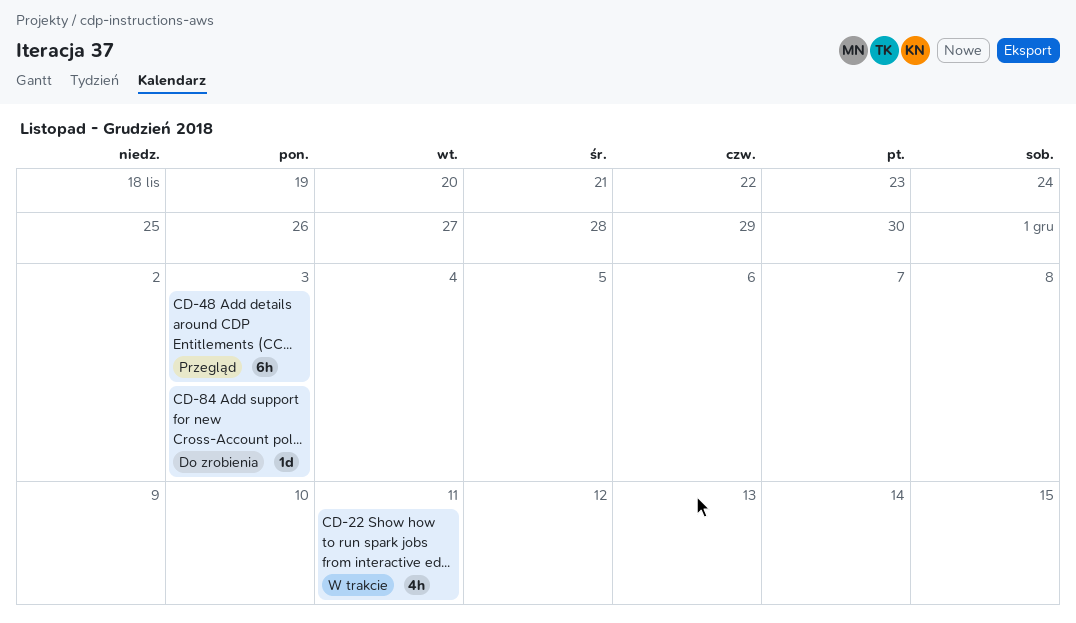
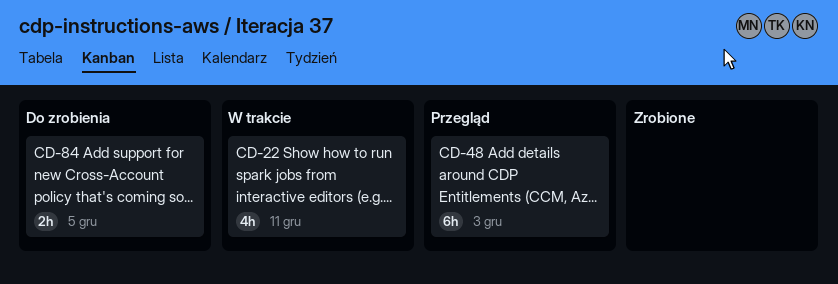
CD-84, estimate: 1d -> 2h
CD-84, due: Dec 3 -> Dec 5

